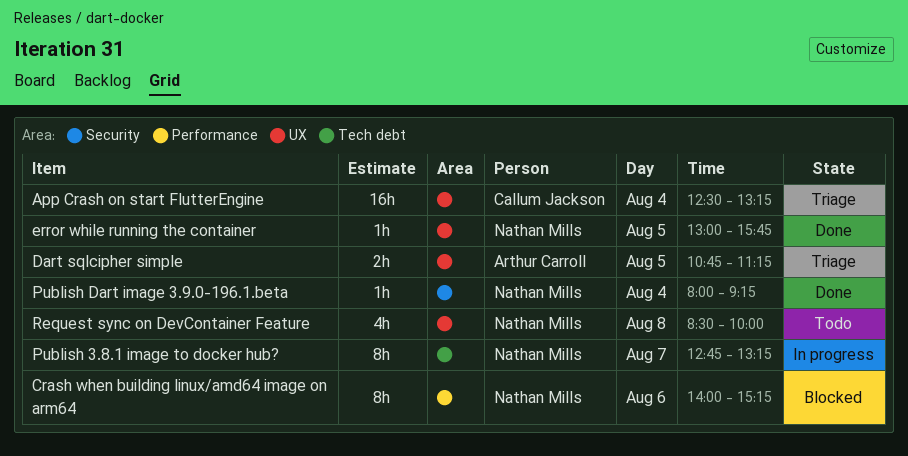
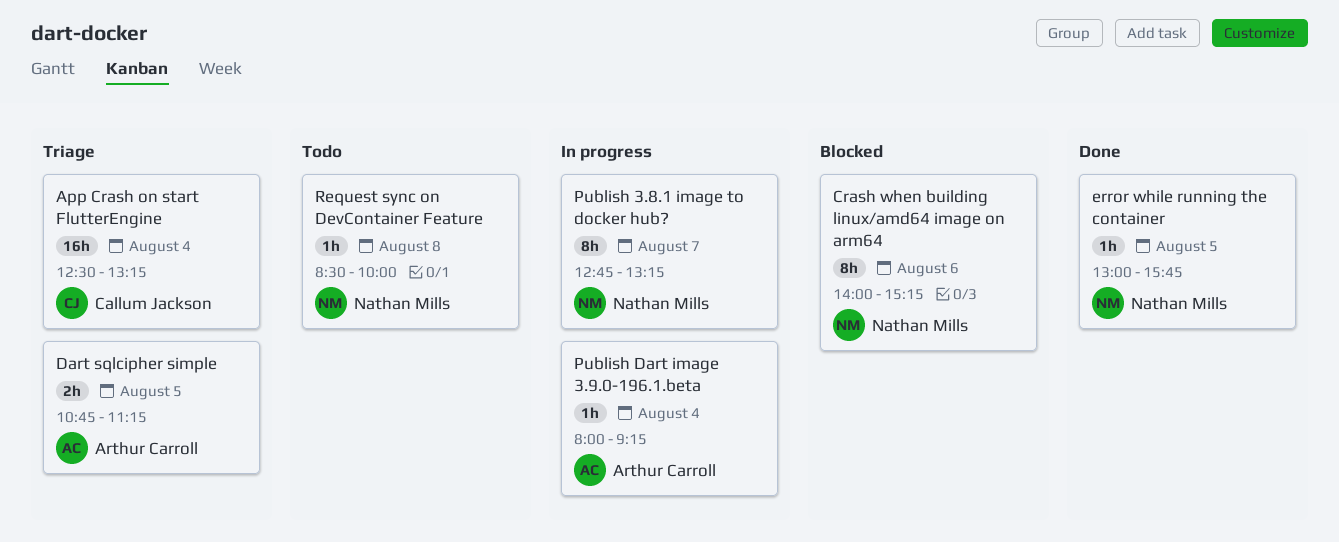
Publish Dart image 3.9.0-196.1.beta, status: Done -> In progress
Publish Dart image 3.9.0-196.1.beta, owner: Nathan Mills -> Arthur Carroll
Request sync on DevContainer Feature, estimate: 4h -> 1h

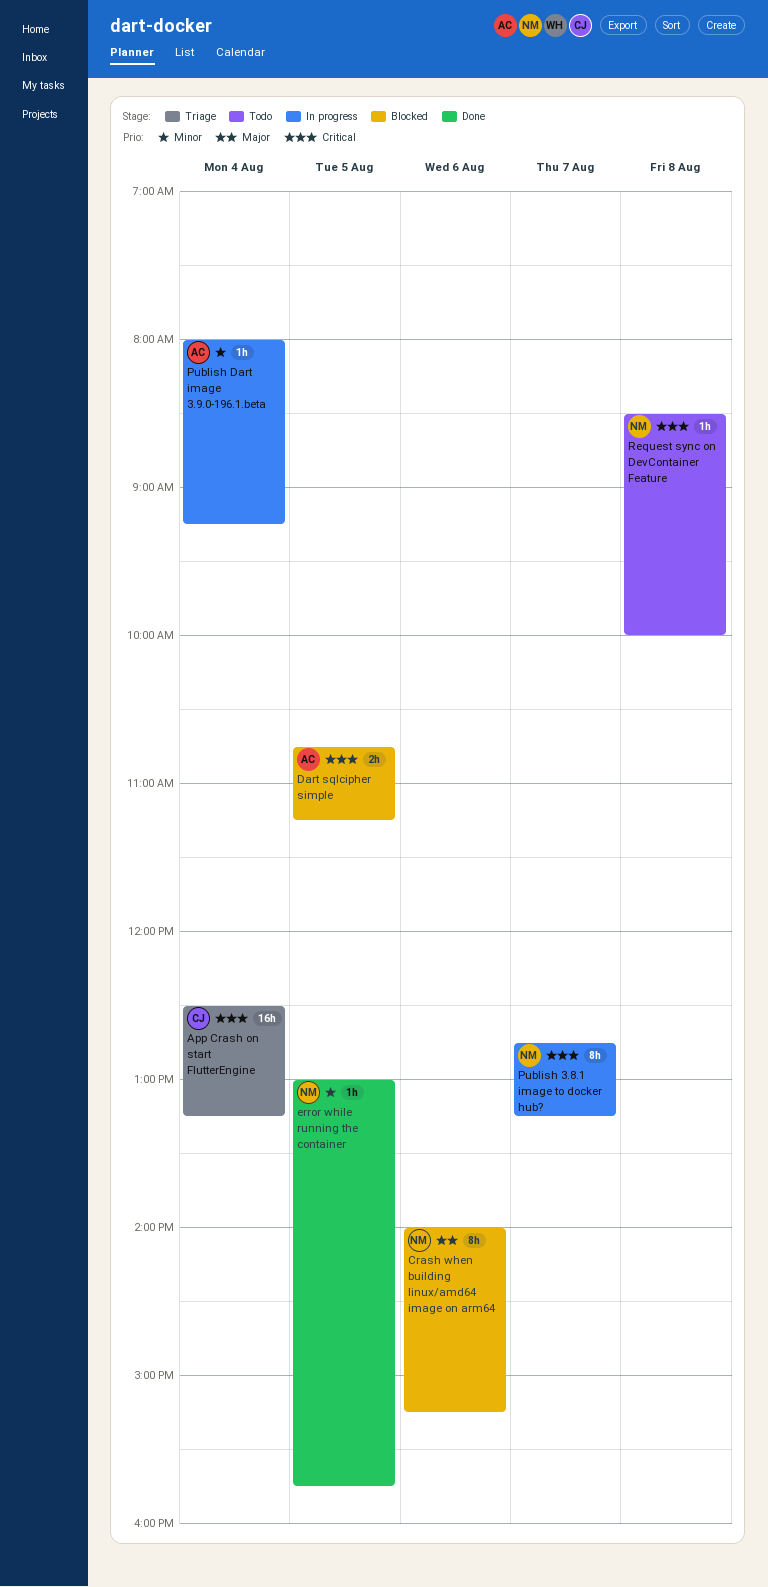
Dart sqlcipher simple, status: Triage -> Blocked

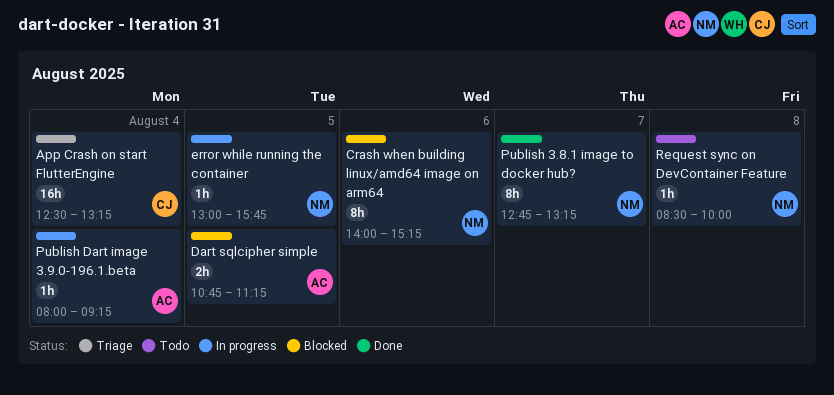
error while running the container, status: Done -> In progress
Publish 3.8.1 image to docker hub?, status: In progress -> Done

